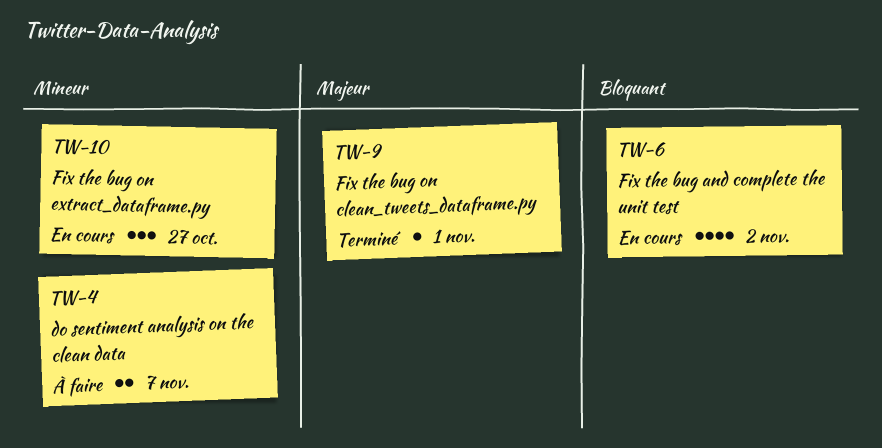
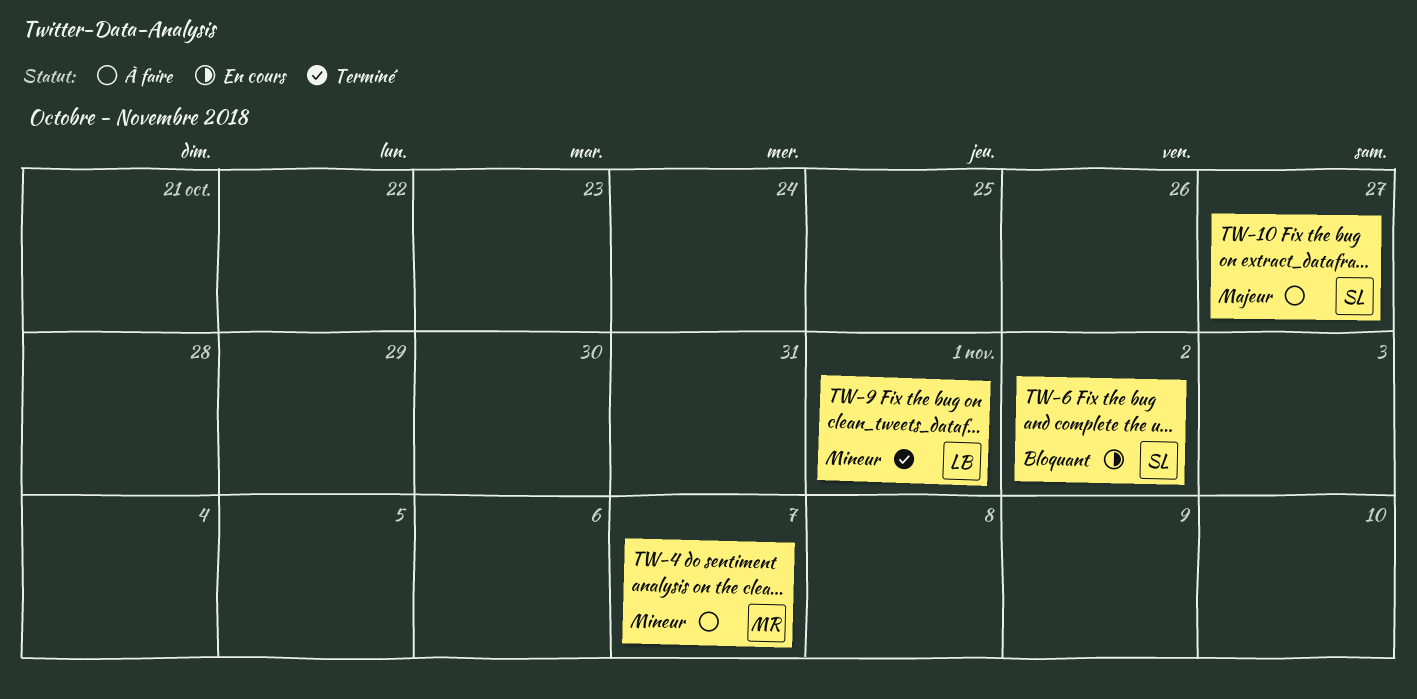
TW-9, priority: Majeur -> Mineur
TW-10, status: En cours -> À faire
TW-10, priority: Mineur -> Majeur

